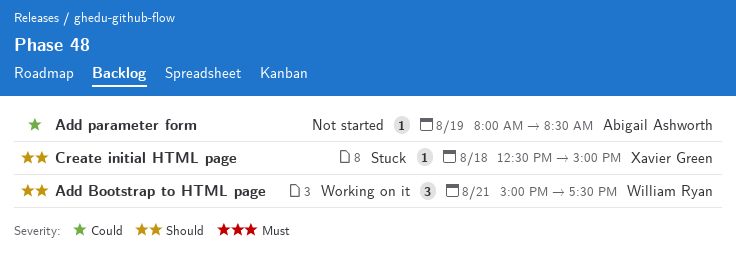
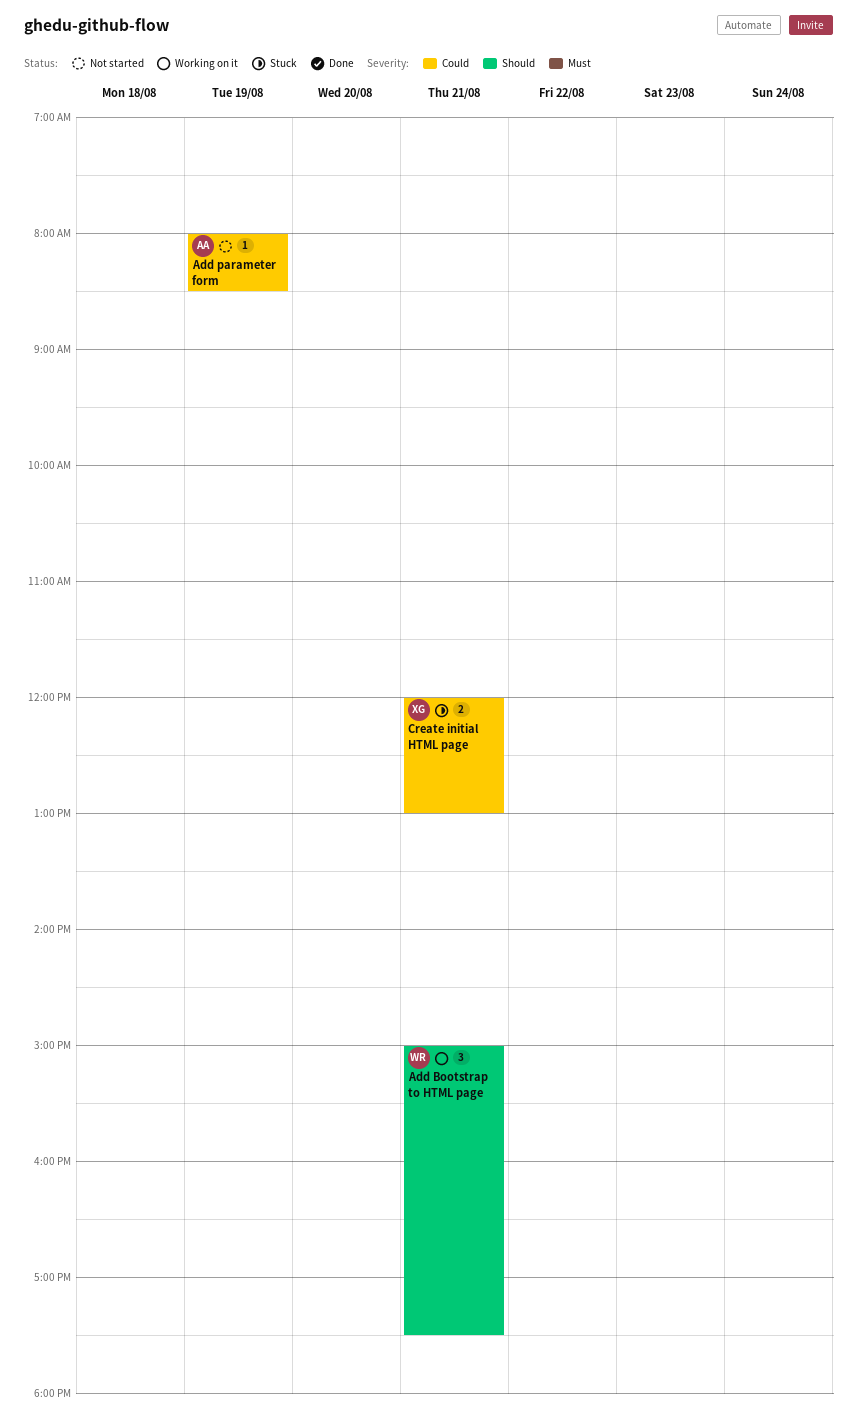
Create initial HTML page, priority: Should -> Could
Create initial HTML page, estimate: 1 -> 2
Create initial HTML page, day: Aug 18 -> Aug 21
Create initial HTML page, begins: 12:30 -> 12:00
Create initial HTML page, ends: 15:00 -> 13:00

